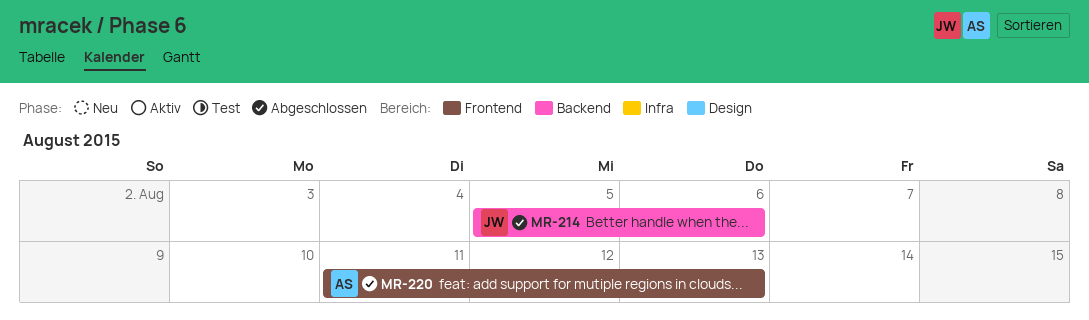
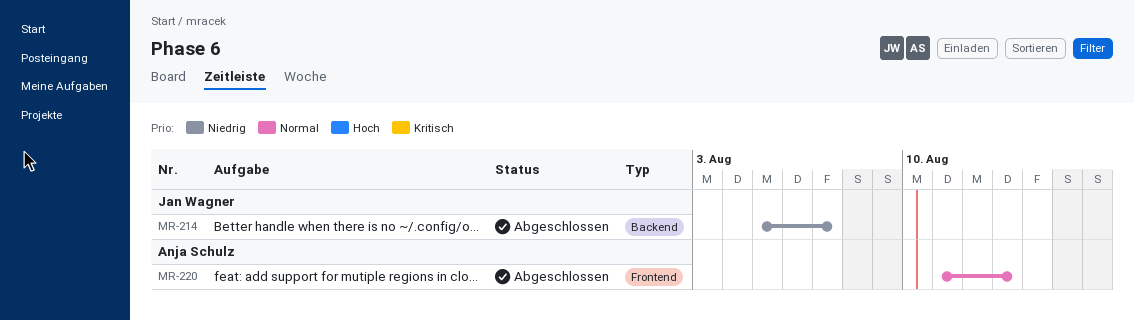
MR-214, due: Aug 6 -> Aug 7

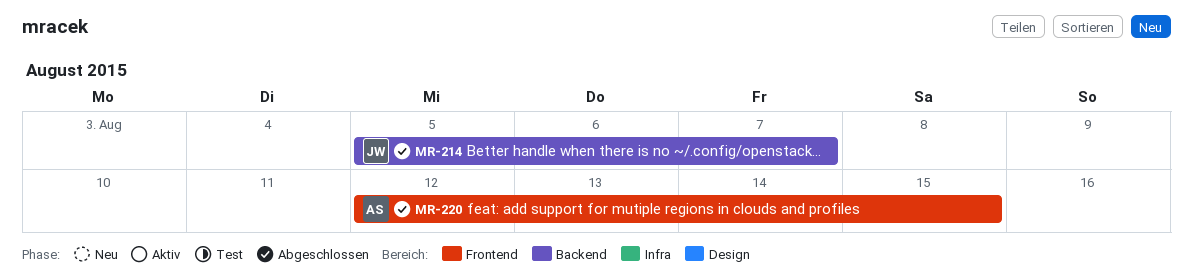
MR-220, start: Aug 11 -> Aug 12
MR-220, due: Aug 13 -> Aug 15

